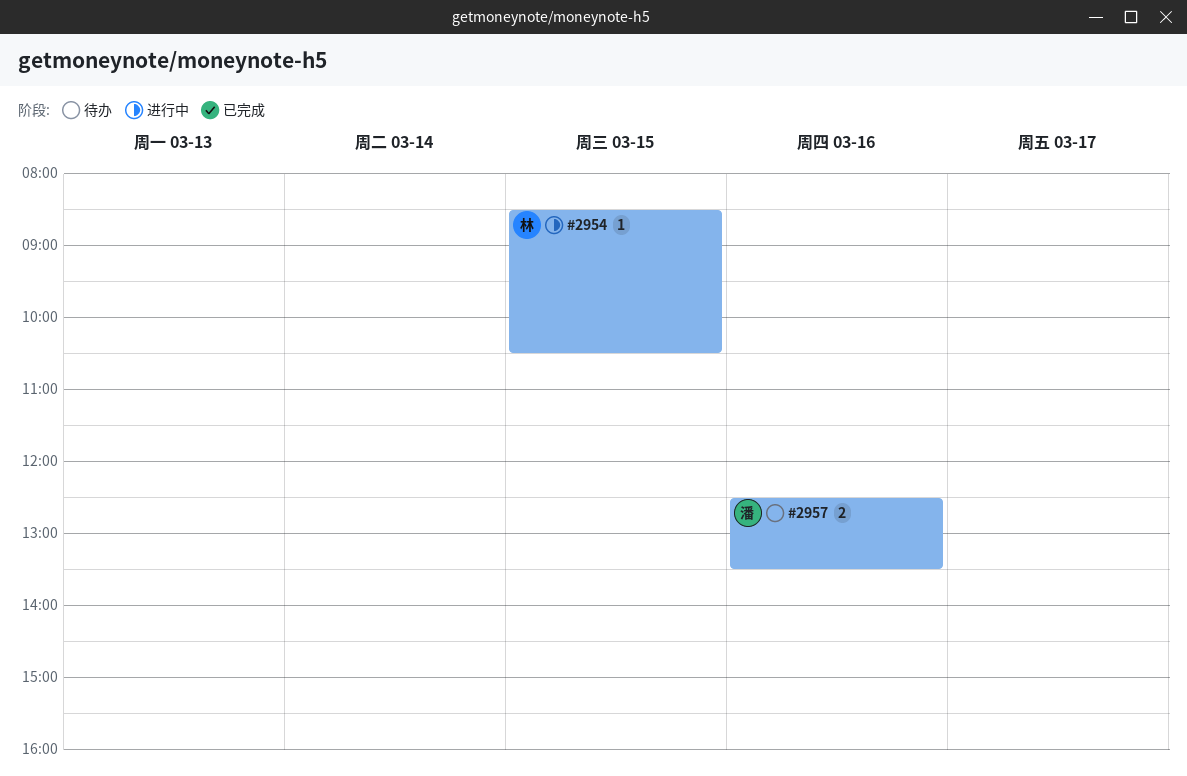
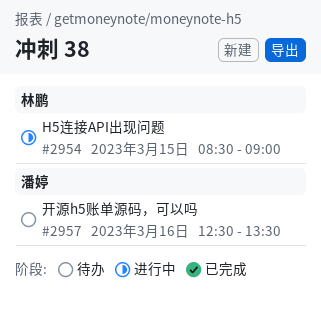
#2954, ends: 10:30 -> 09:00

